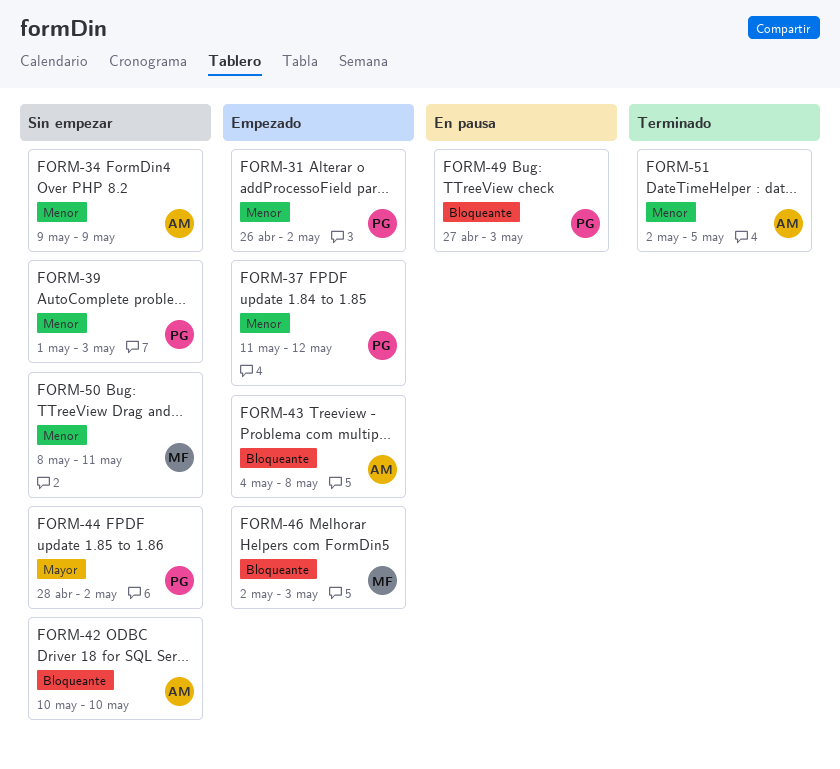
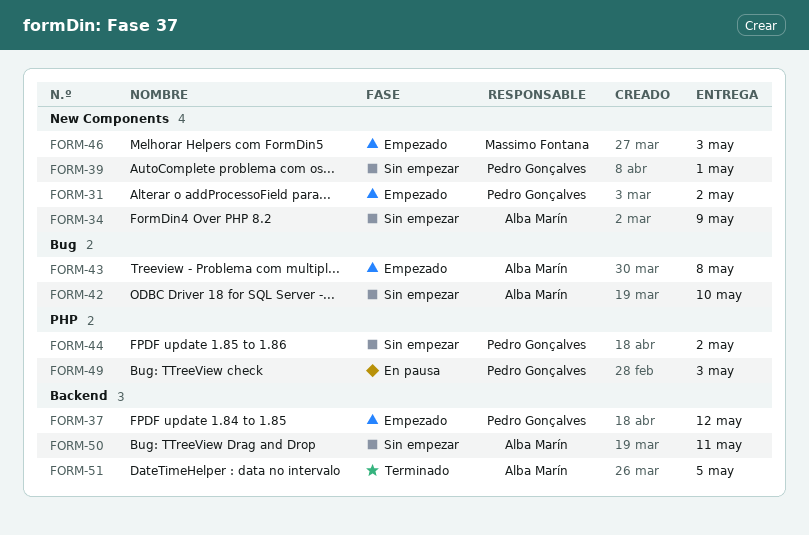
FORM-39, due: May 3 -> May 1
FORM-50, owner: Massimo Fontana -> Alba Marín

